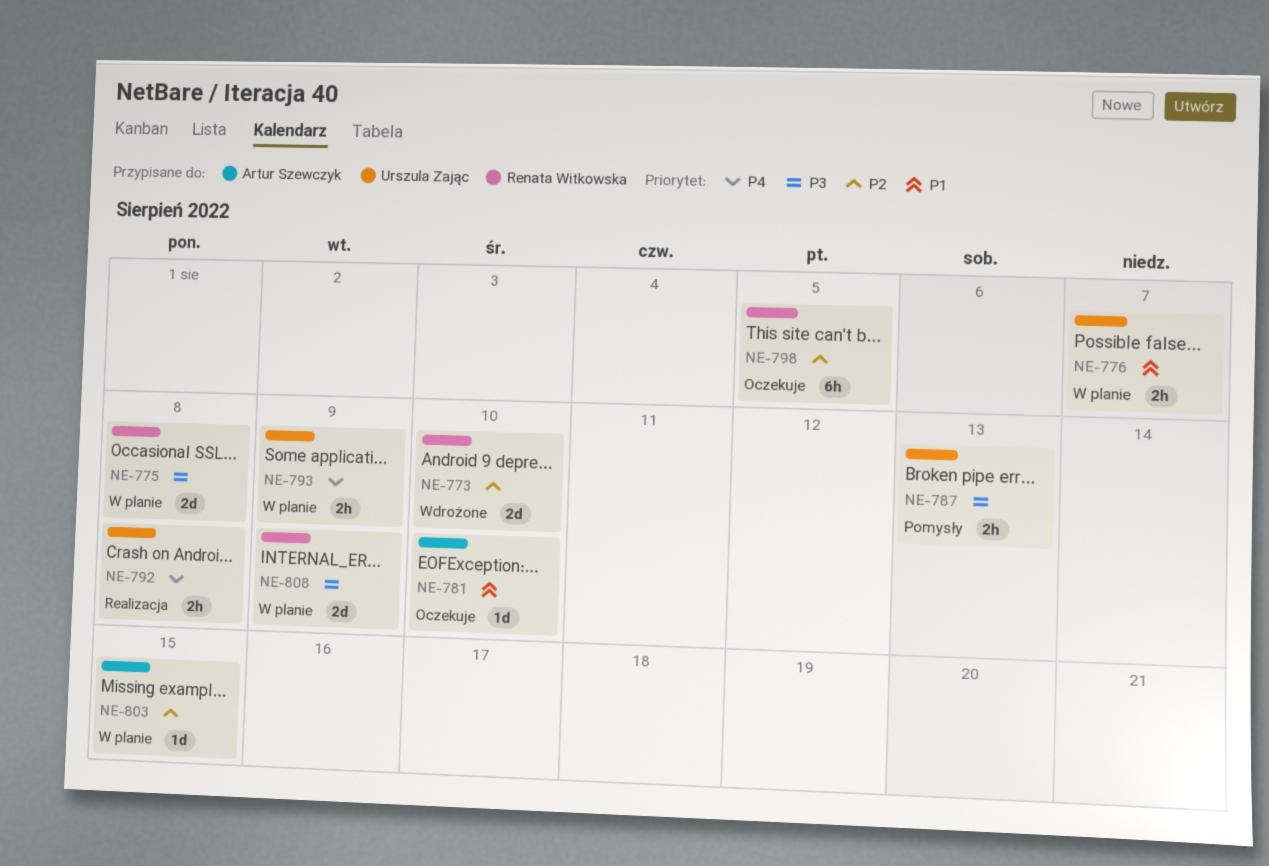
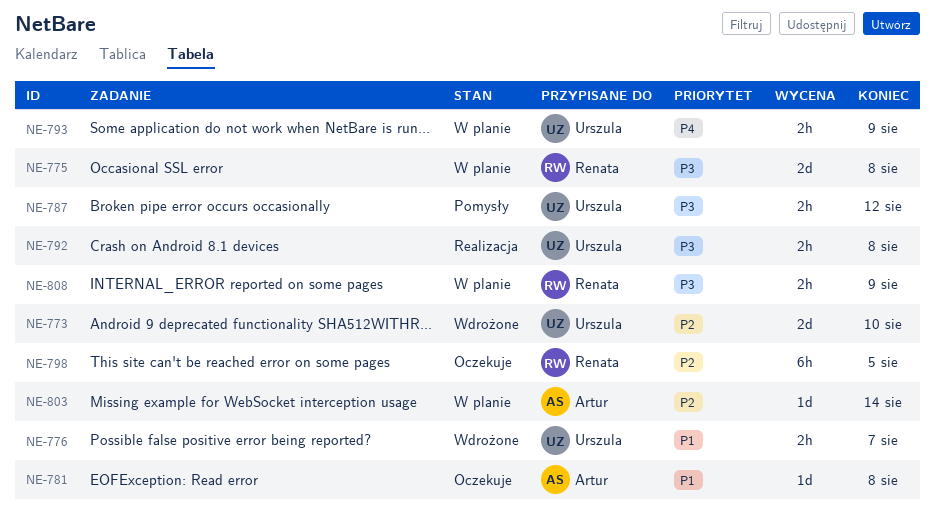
NE-773, owner: Renata Witkowska -> Urszula Zając
NE-776, status: W planie -> Wdrożone
NE-781, due: Aug 10 -> Aug 8
NE-787, due: Aug 13 -> Aug 12
NE-792, priority: P4 -> P3
NE-803, due: Aug 15 -> Aug 14
NE-808, estimate: 2d -> 2h

